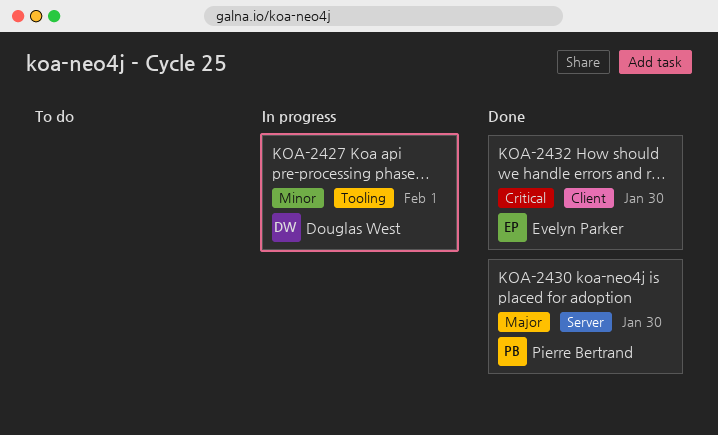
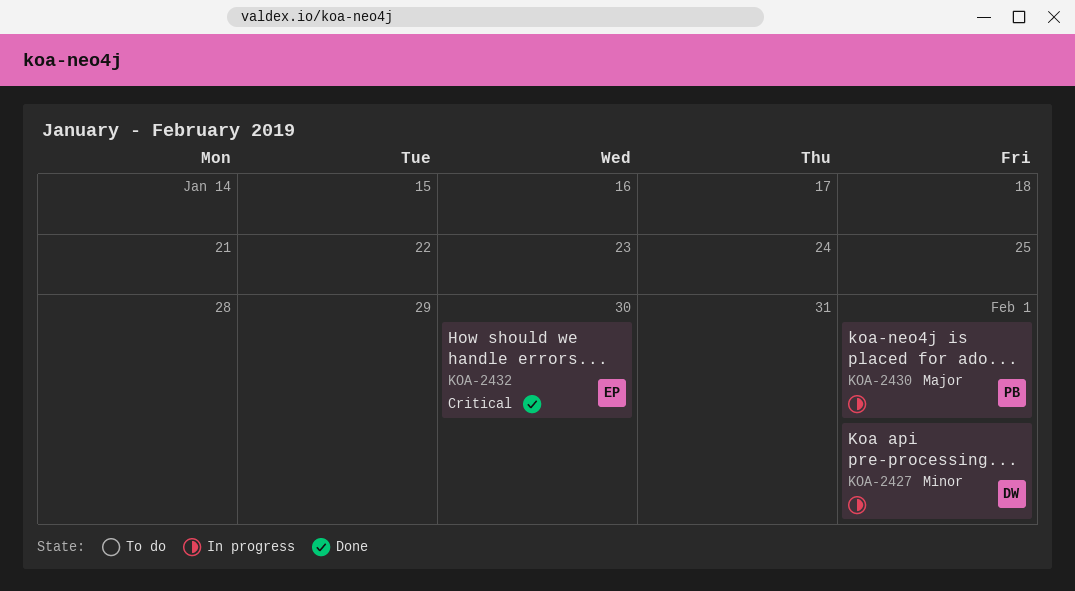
KOA-2430, status: Done -> In progress
KOA-2430, due: Jan 30 -> Feb 1

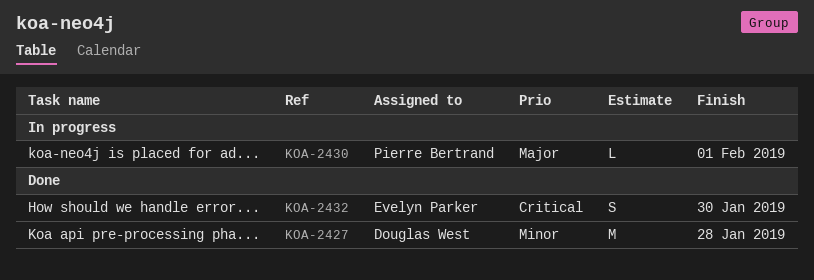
KOA-2427, status: In progress -> Done
KOA-2427, due: Feb 1 -> Jan 28

